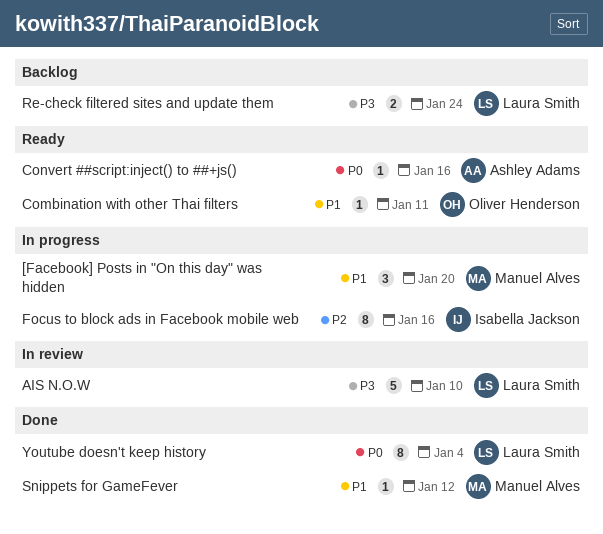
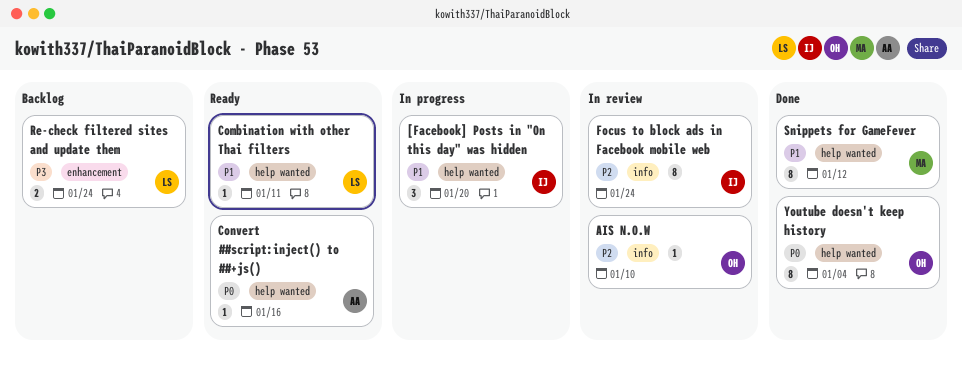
[Facebook] Posts in "On this day" was hidden, owner: Manuel Alves -> Isabella Jackson
AIS N.O.W, owner: Laura Smith -> Oliver Henderson
AIS N.O.W, priority: P3 -> P2
AIS N.O.W, estimate: 5 -> 1
Combination with other Thai filters, owner: Oliver Henderson -> Laura Smith
Focus to block ads in Facebook mobile web, status: In progress -> In review
Focus to block ads in Facebook mobile web, due: Jan 16 -> Jan 24
Snippets for GameFever, estimate: 1 -> 8
Youtube doesn't keep history, owner: Laura Smith -> Oliver Henderson

